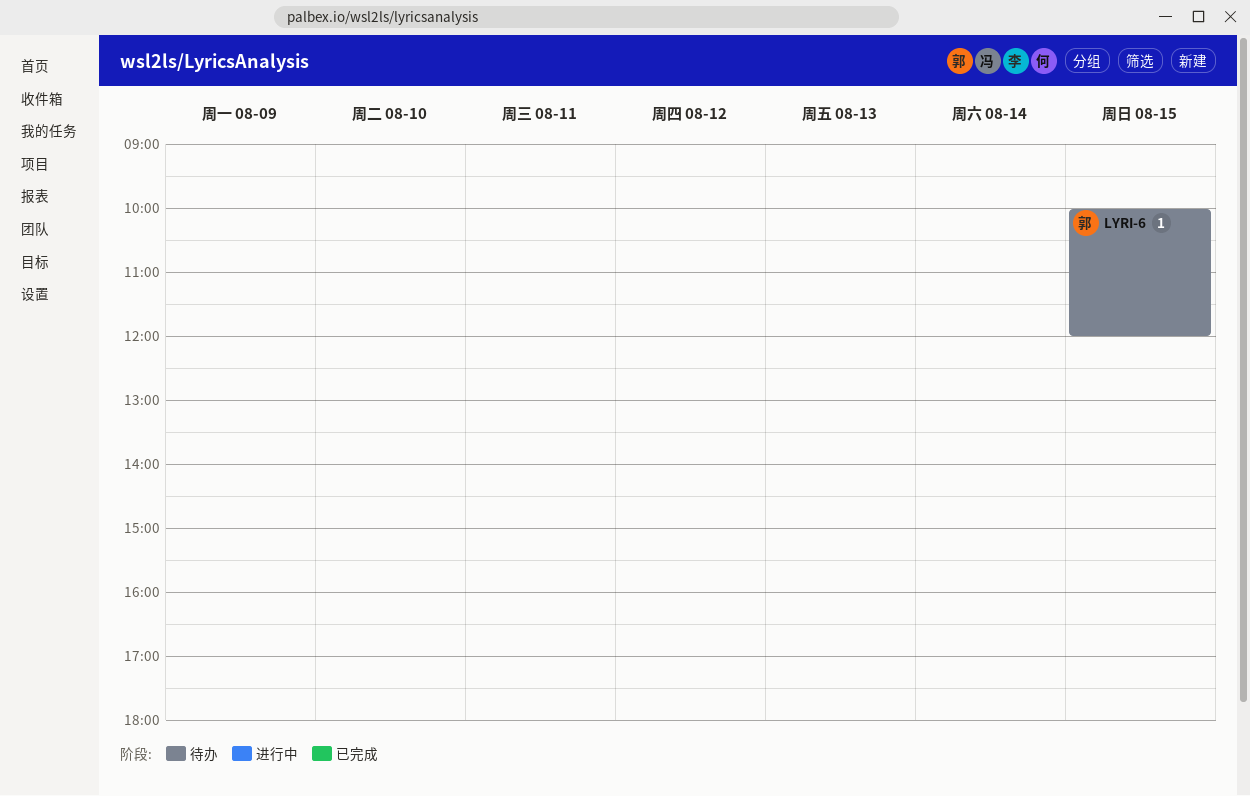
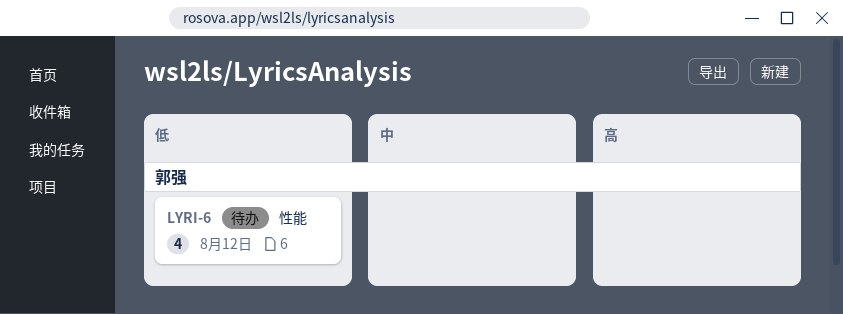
LYRI-6, estimate: 1 -> 4
LYRI-6, day: Aug 15 -> Aug 12

